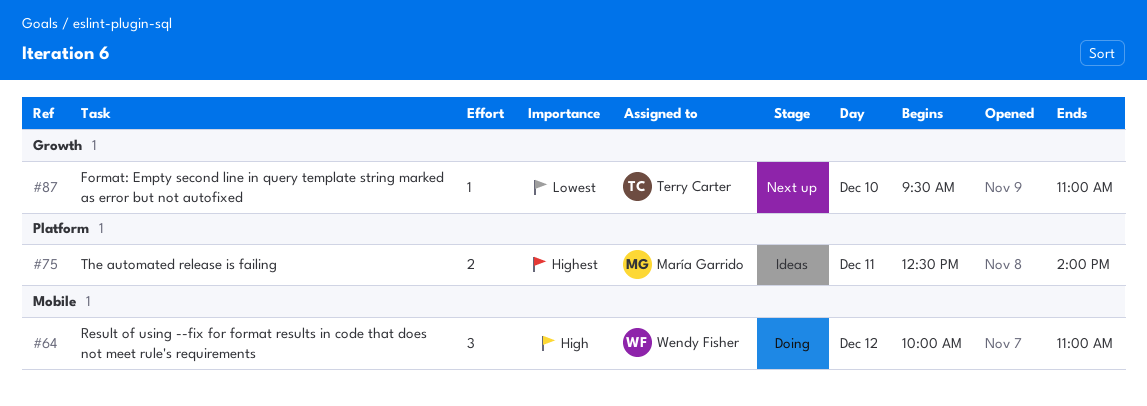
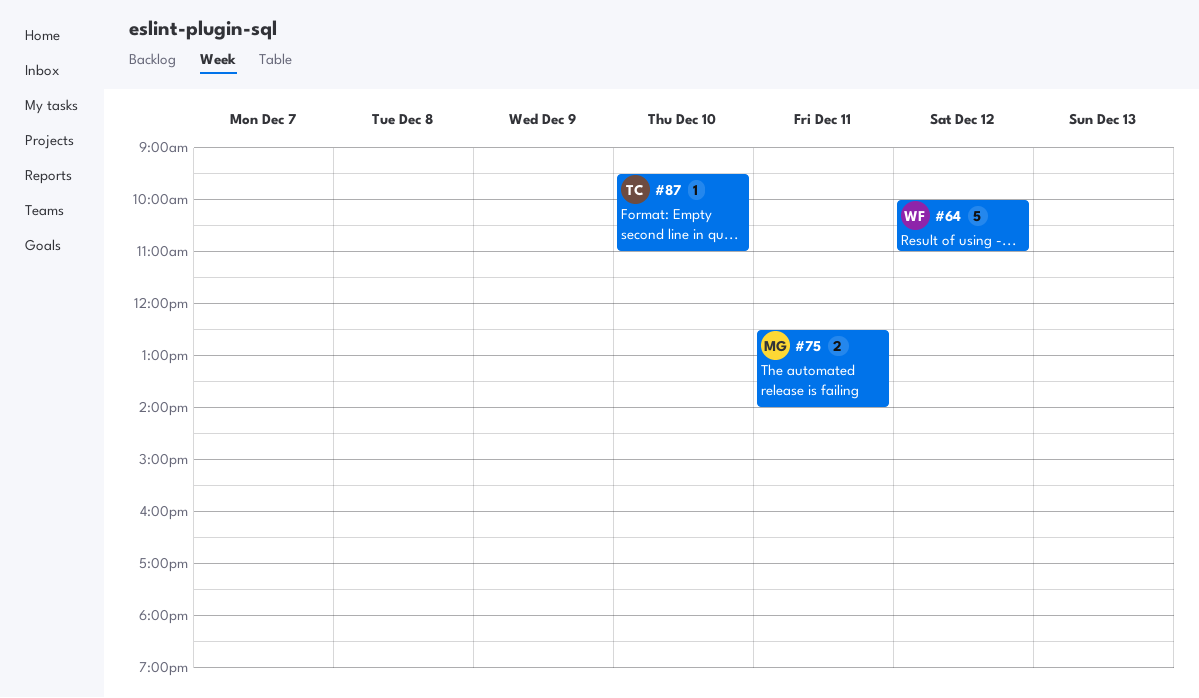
#64, estimate: 3 -> 5

